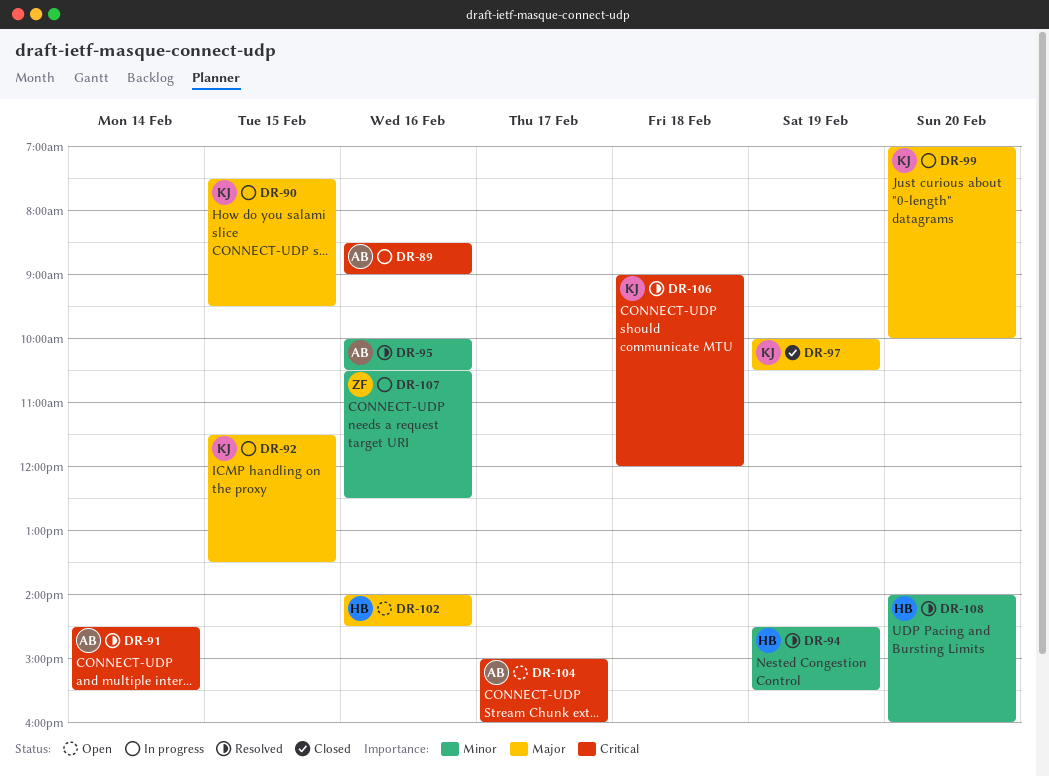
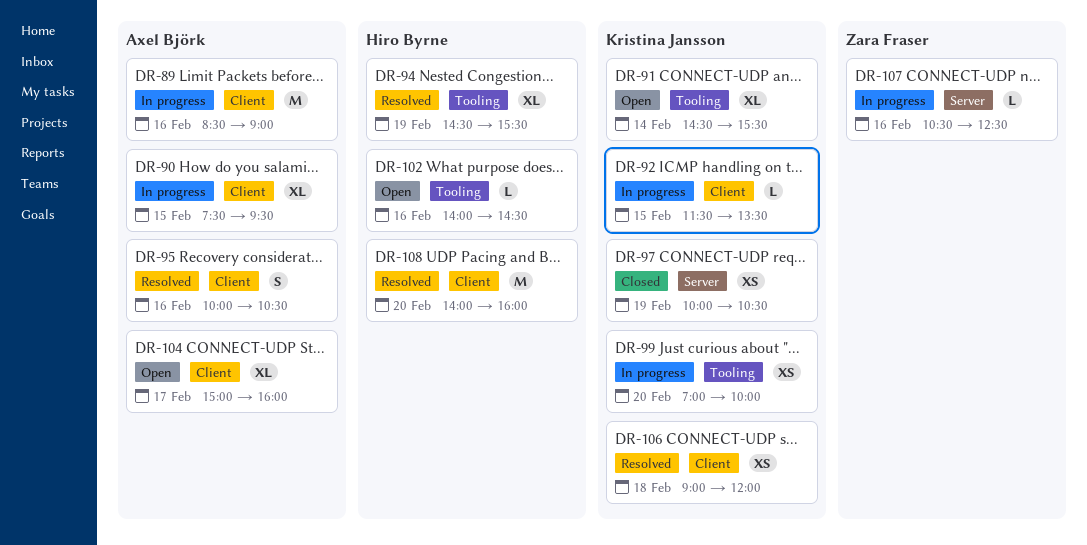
DR-90, owner: Kristina Jansson -> Axel Björk
DR-91, status: Resolved -> Open
DR-91, owner: Axel Björk -> Kristina Jansson

